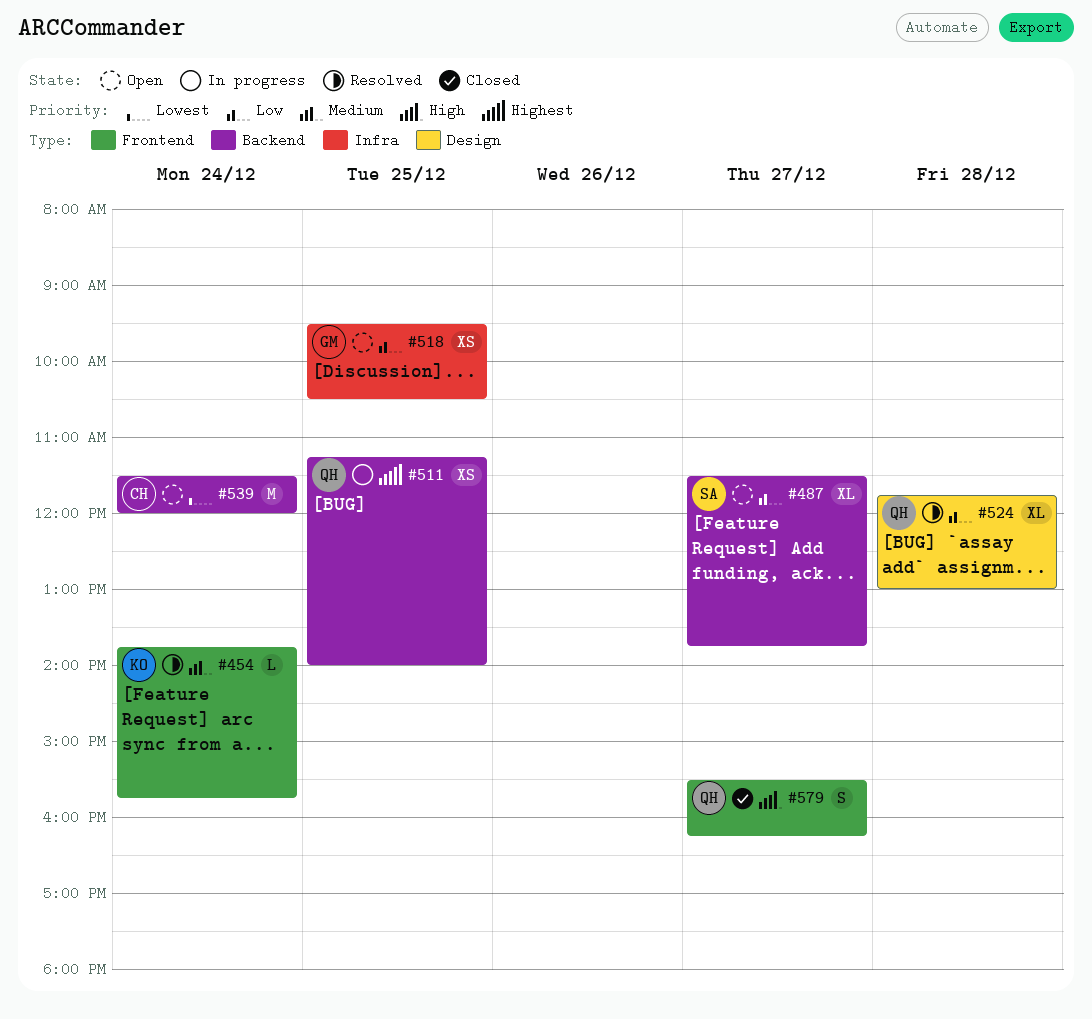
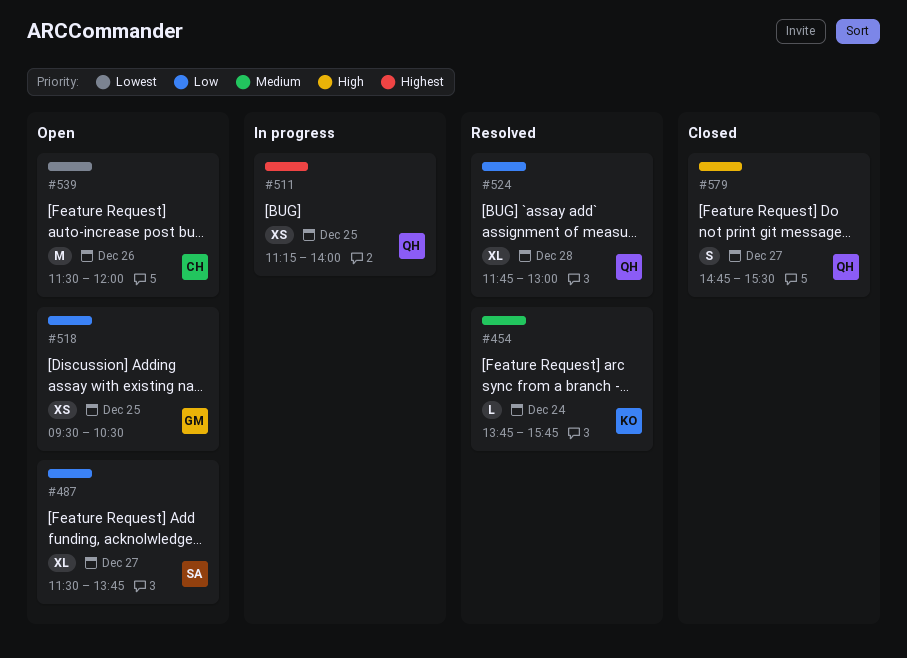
#539, day: Dec 24 -> Dec 26
#579, begins: 15:30 -> 14:45
#579, ends: 16:15 -> 15:30

